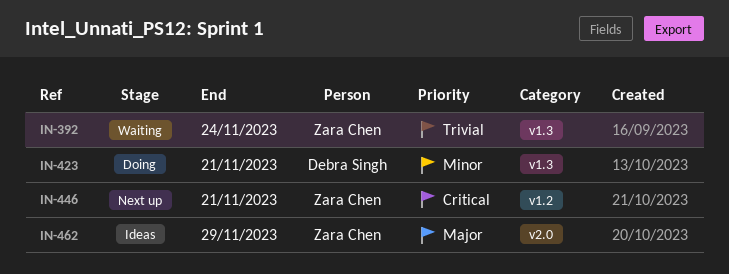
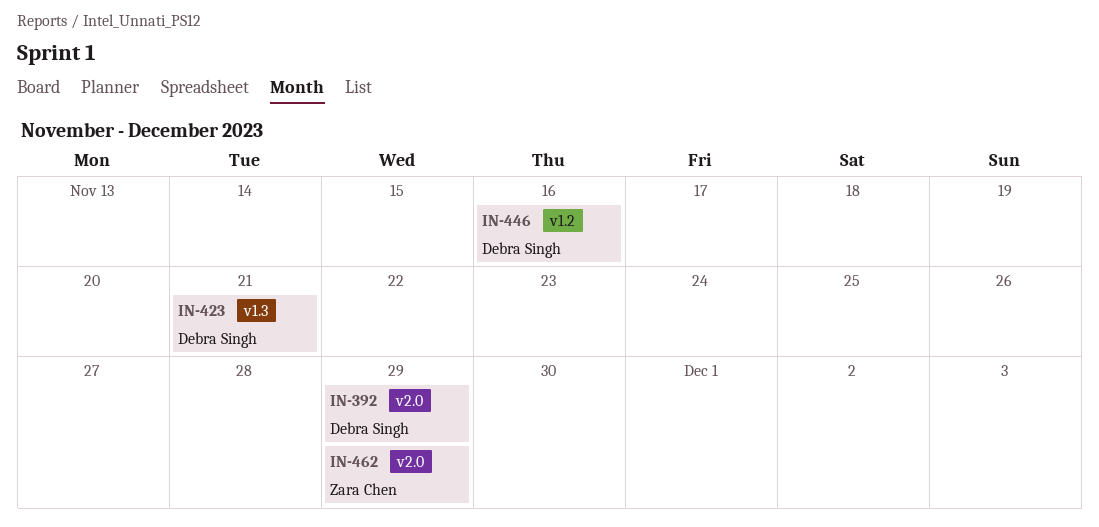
IN-392, owner: Zara Chen -> Debra Singh
IN-392, label: v1.3 -> v2.0
IN-392, due: Nov 24 -> Nov 29
IN-446, owner: Zara Chen -> Debra Singh
IN-446, due: Nov 21 -> Nov 16

